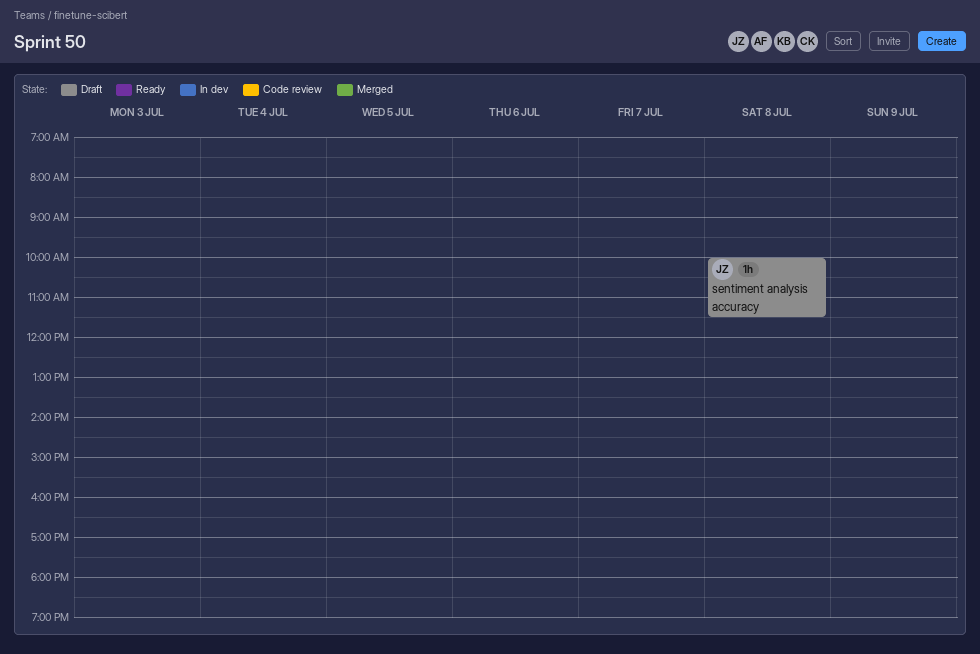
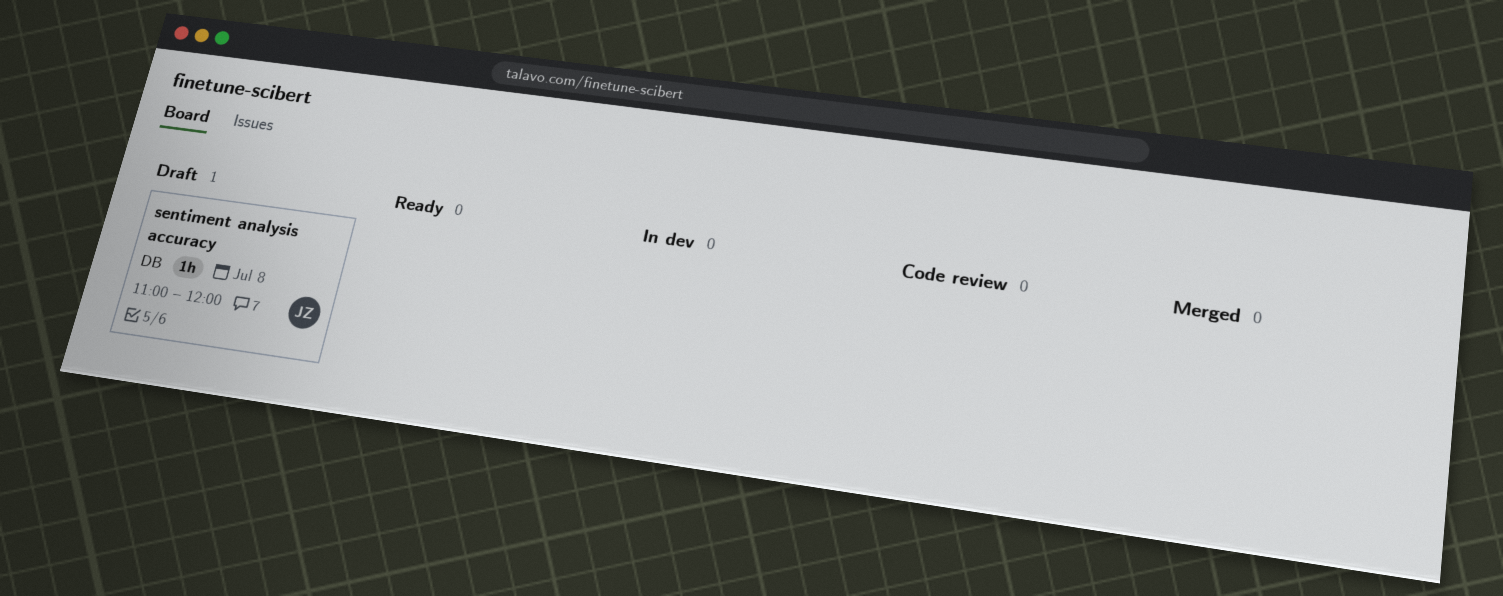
sentiment analysis accuracy, begins: 10:00 -> 11:00
sentiment analysis accuracy, ends: 11:30 -> 12:00

